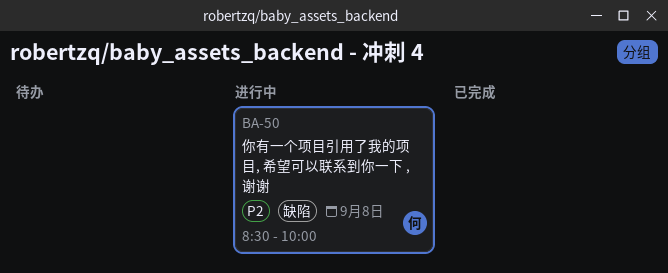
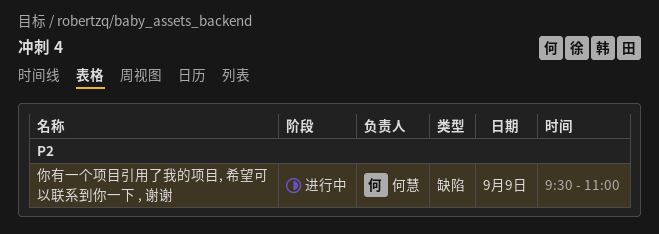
你有一个项目引用了我的项目, 希望可以联系到你一下 , 谢谢, day: Sep 8 -> Sep 9
你有一个项目引用了我的项目, 希望可以联系到你一下 , 谢谢, begins: 08:30 -> 09:30
你有一个项目引用了我的项目, 希望可以联系到你一下 , 谢谢, ends: 10:00 -> 11:00

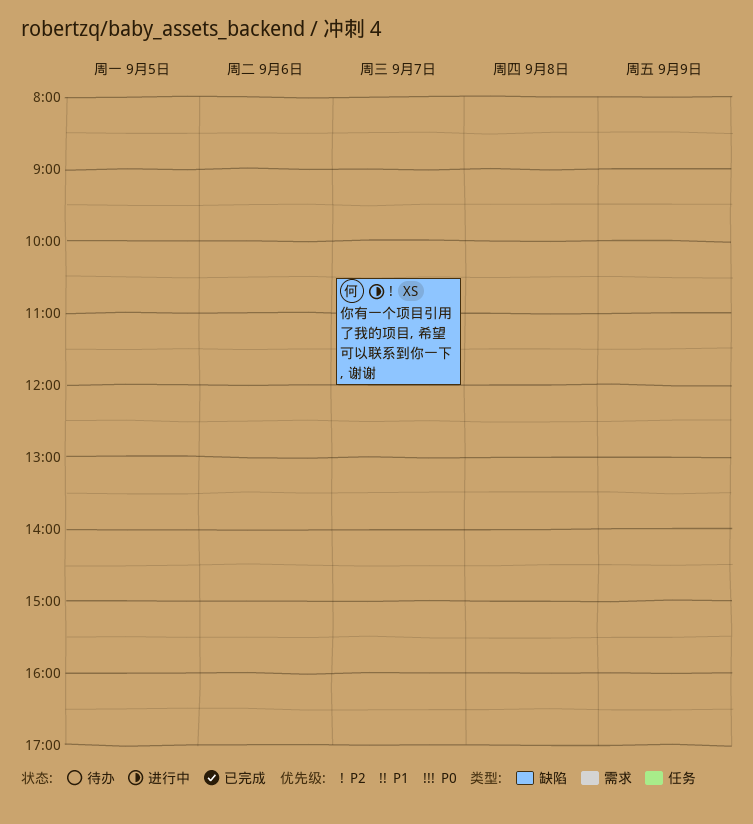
你有一个项目引用了我的项目, 希望可以联系到你一下 , 谢谢, day: Sep 9 -> Sep 7
你有一个项目引用了我的项目, 希望可以联系到你一下 , 谢谢, begins: 09:30 -> 10:30
你有一个项目引用了我的项目, 希望可以联系到你一下 , 谢谢, ends: 11:00 -> 12:00

